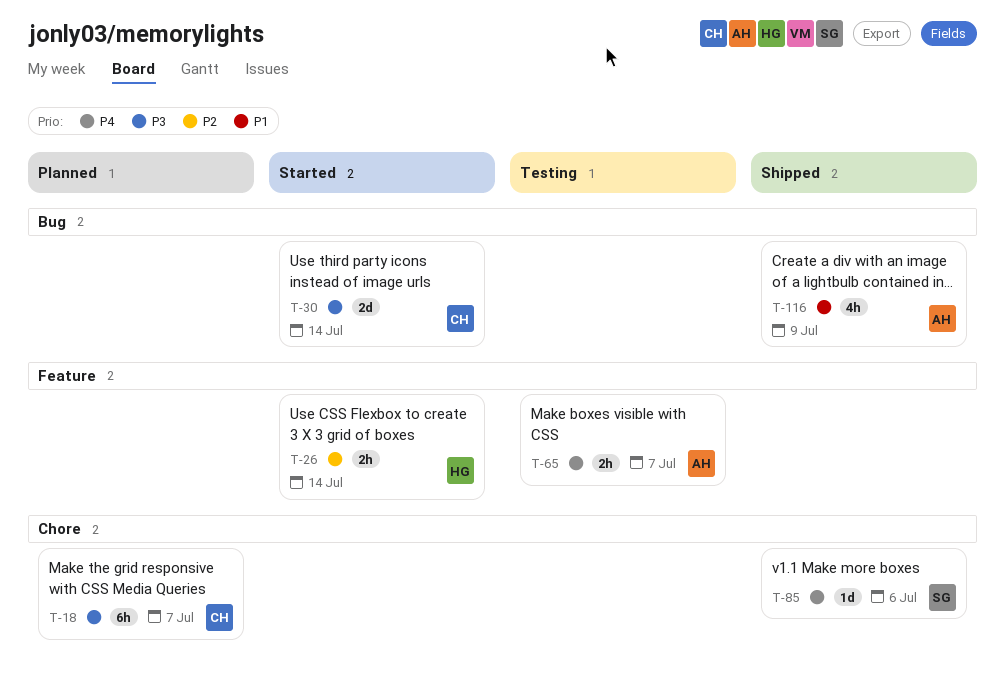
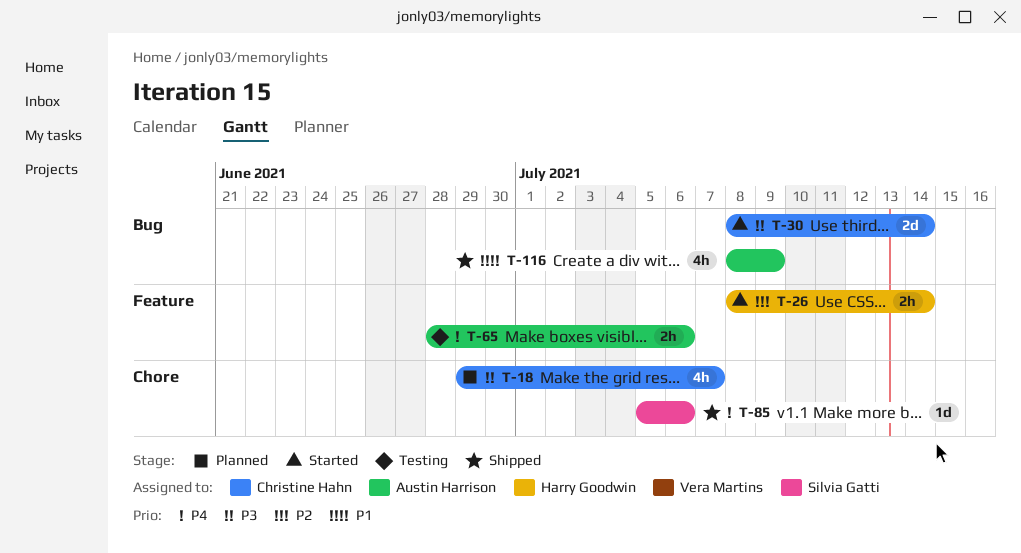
T-18, estimate: 6h -> 4h
T-65, due: Jul 7 -> Jul 6

